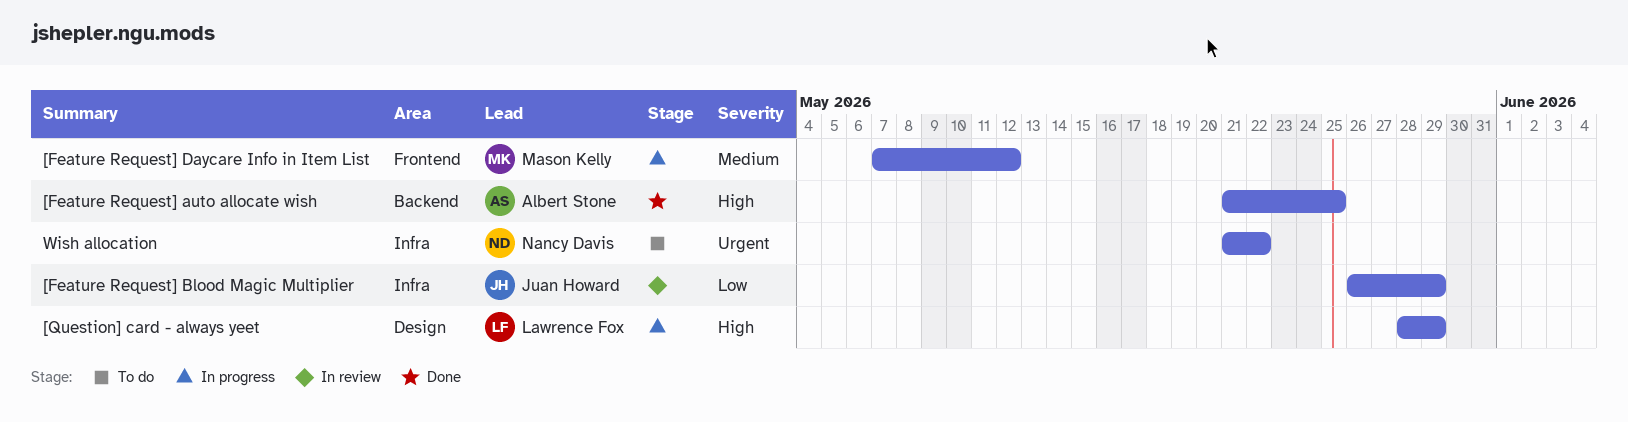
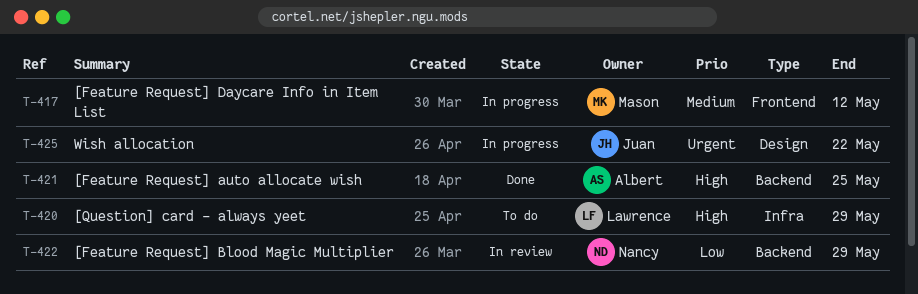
[Feature Request] Blood Magic Multiplier, owner: Juan Howard -> Nancy Davis
[Feature Request] Blood Magic Multiplier, label: Infra -> Backend
[Question] card - always yeet, status: In progress -> To do
[Question] card - always yeet, label: Design -> Infra
Wish allocation, status: To do -> In progress
Wish allocation, owner: Nancy Davis -> Juan Howard
Wish allocation, label: Infra -> Design

